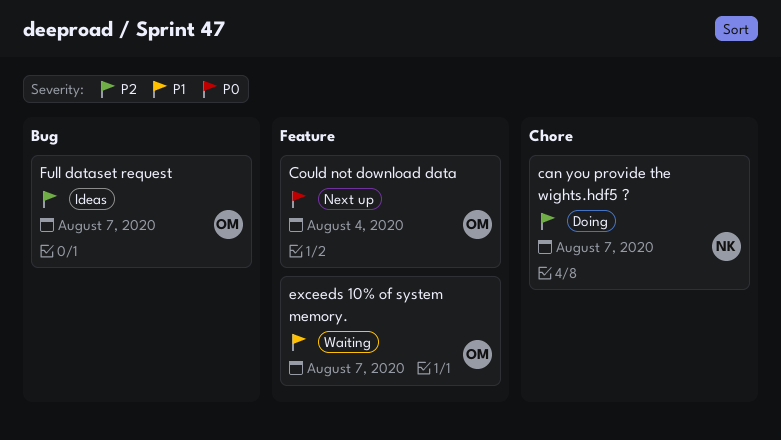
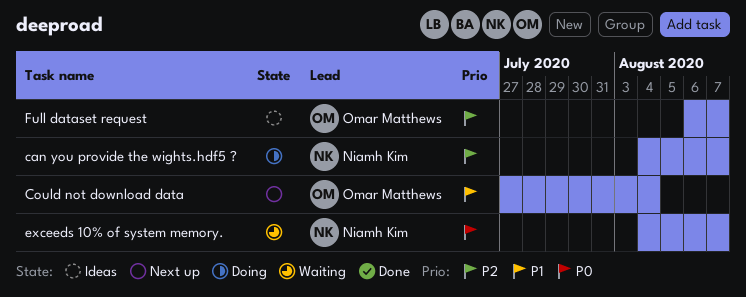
Could not download data, priority: P0 -> P1
exceeds 10% of system memory., owner: Omar Matthews -> Niamh Kim
exceeds 10% of system memory., priority: P1 -> P0

